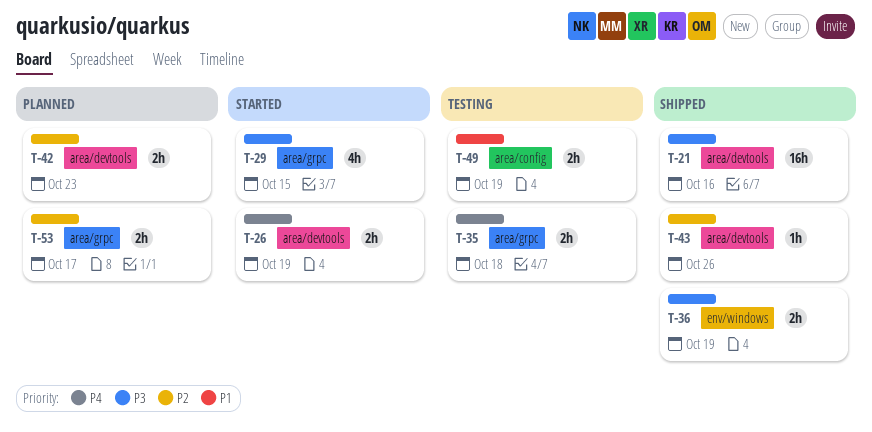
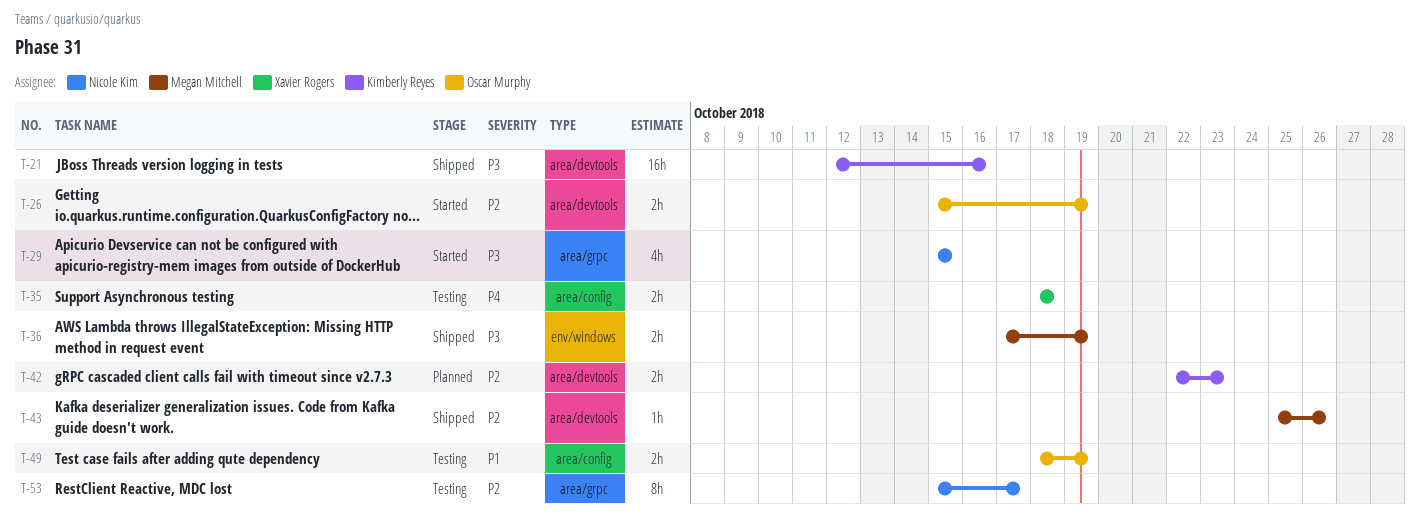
T-26, priority: P4 -> P2
T-35, label: area/grpc -> area/config
T-53, status: Planned -> Testing
T-53, estimate: 2h -> 8h

